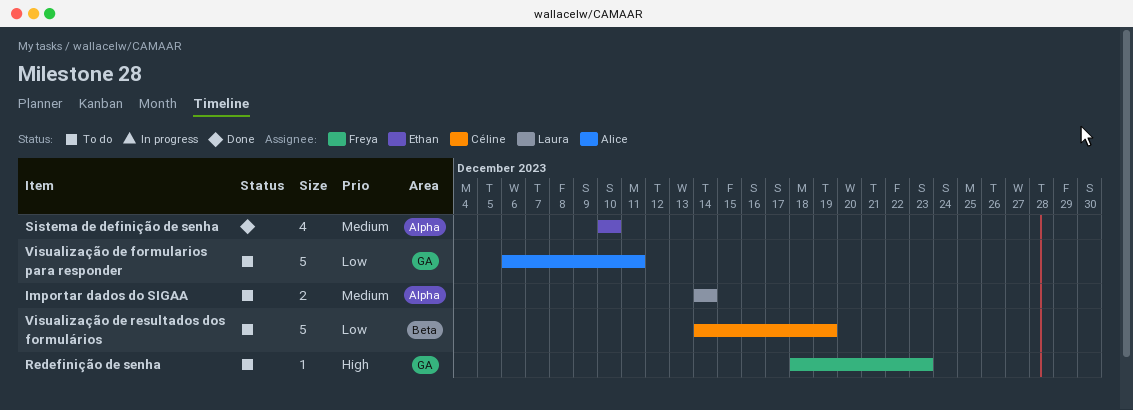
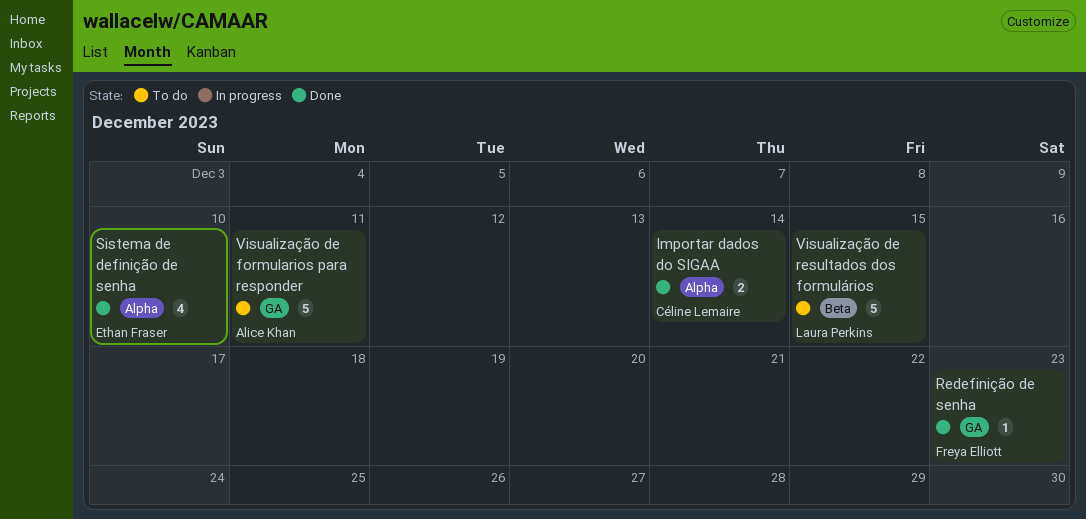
Importar dados do SIGAA, status: To do -> Done
Importar dados do SIGAA, owner: Laura Perkins -> Céline Lemaire
Redefinição de senha, status: To do -> Done
Visualização de resultados dos formulários, owner: Céline Lemaire -> Laura Perkins
Visualização de resultados dos formulários, due: Dec 19 -> Dec 15

